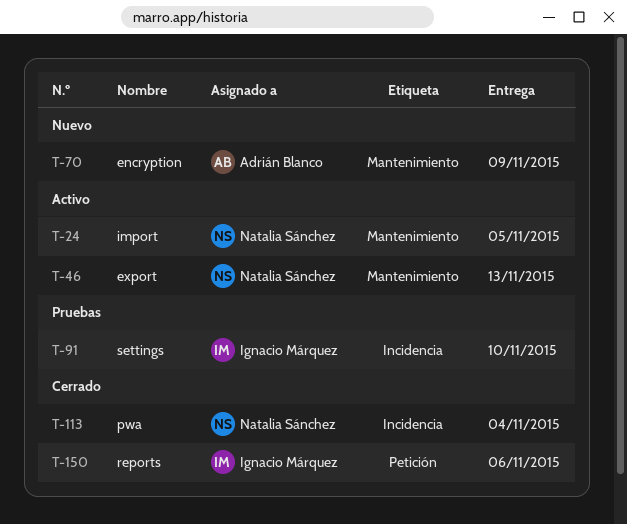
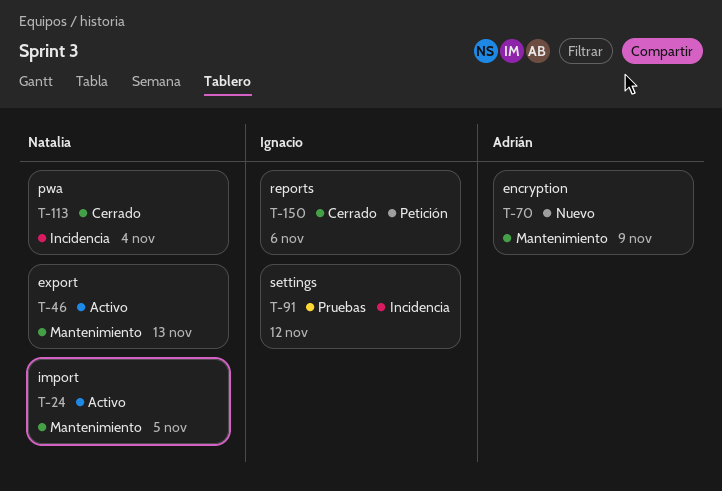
T-91, due: Nov 10 -> Nov 12

